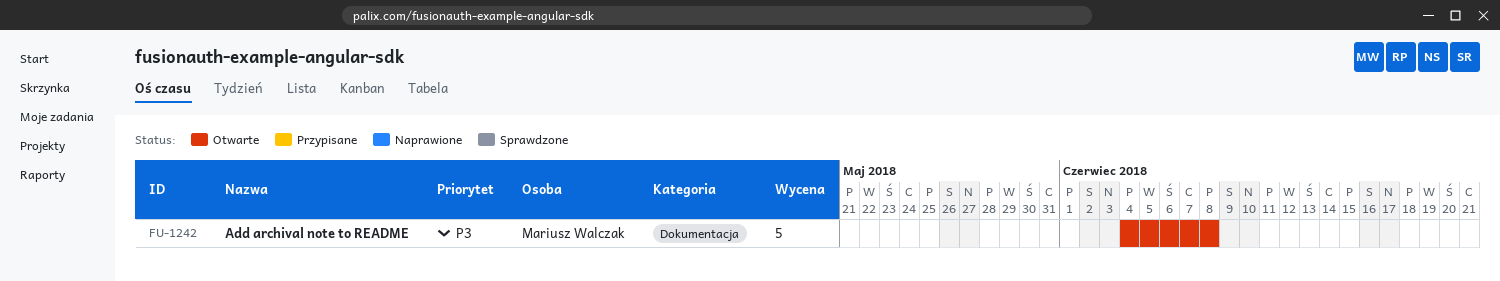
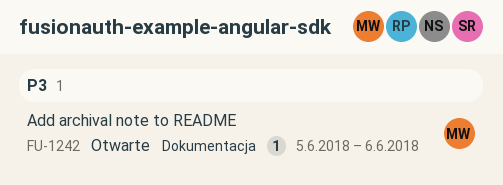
FU-1242, estimate: 5 -> 1
FU-1242, start: Jun 4 -> Jun 5
FU-1242, due: Jun 8 -> Jun 6

